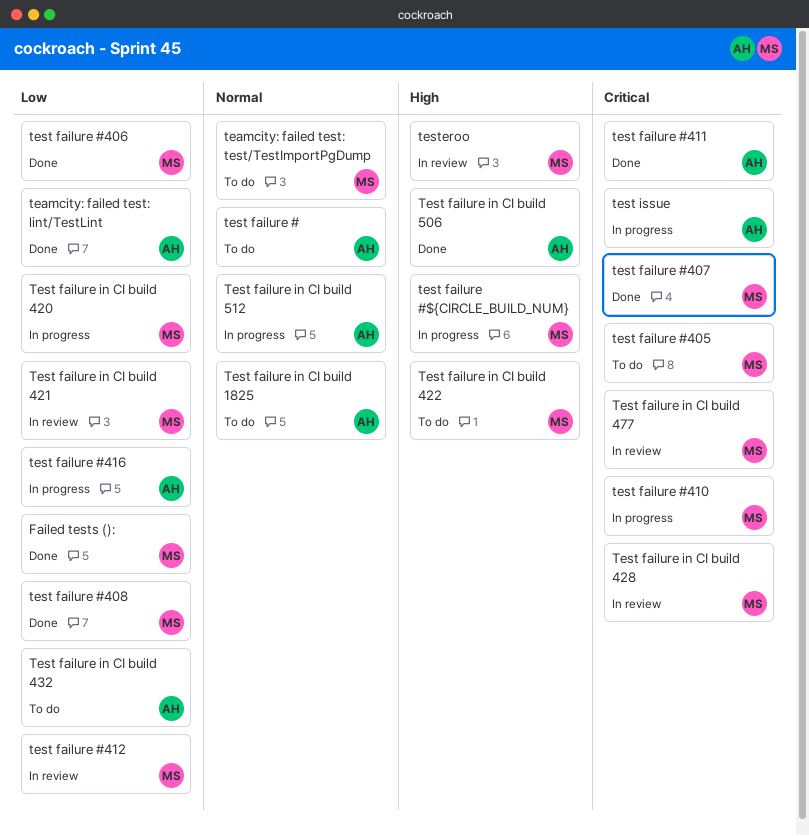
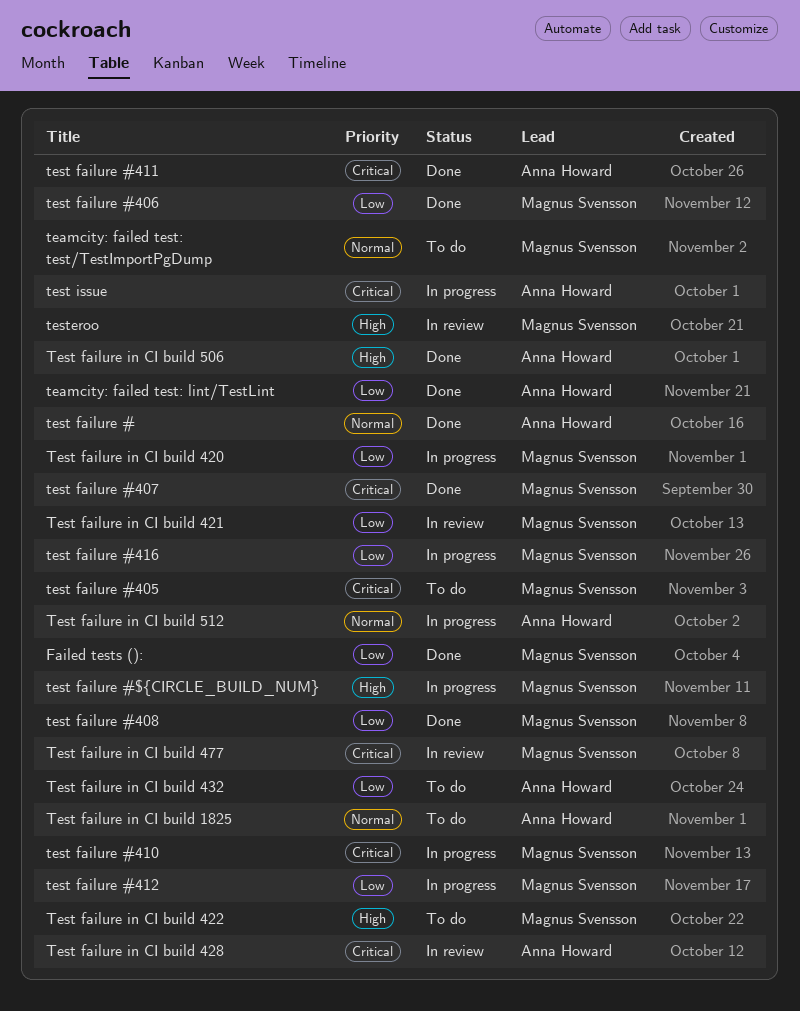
test failure #, status: To do -> Done
test failure #412, status: In review -> In progress
test failure #416, owner: Anna Howard -> Magnus Svensson
Test failure in CI build 428, owner: Magnus Svensson -> Anna Howard

